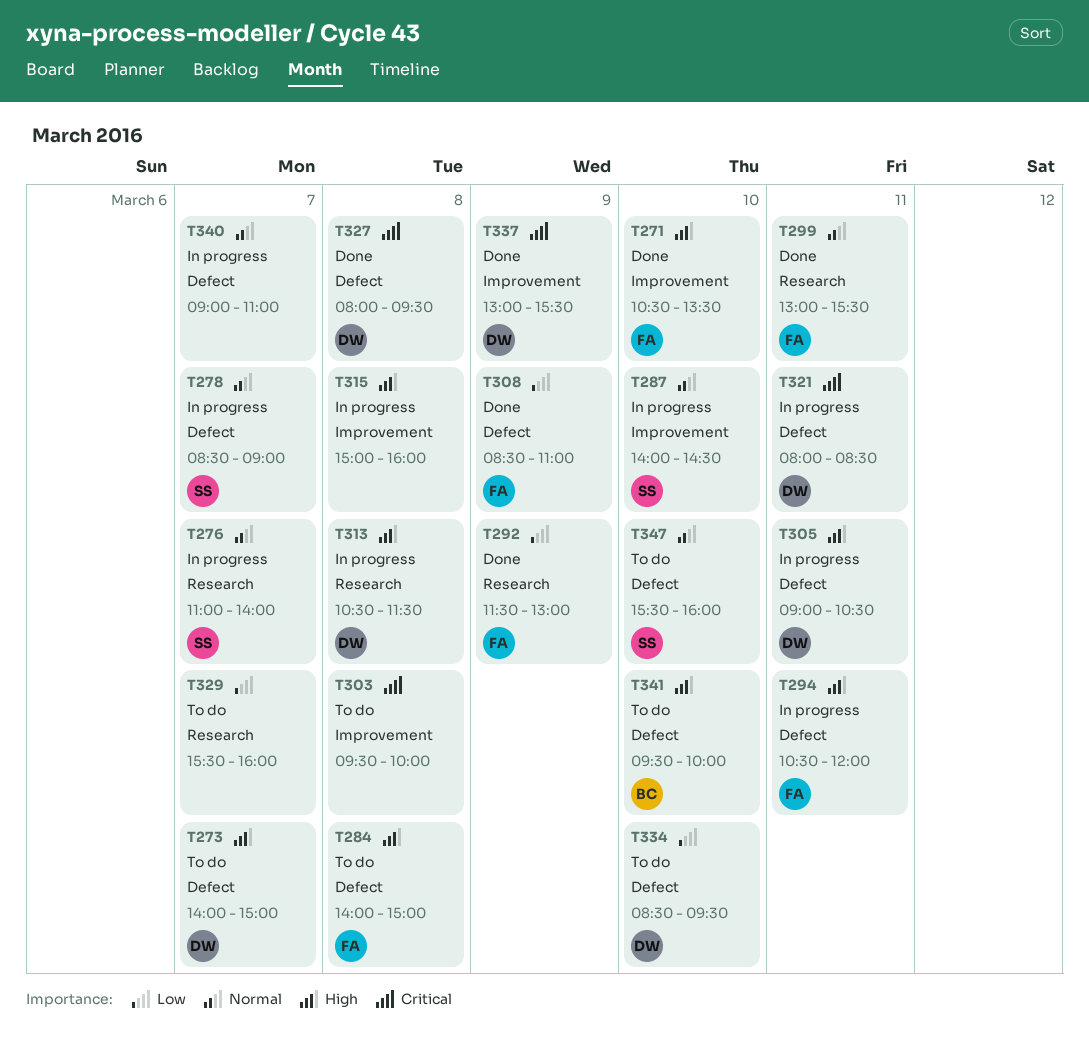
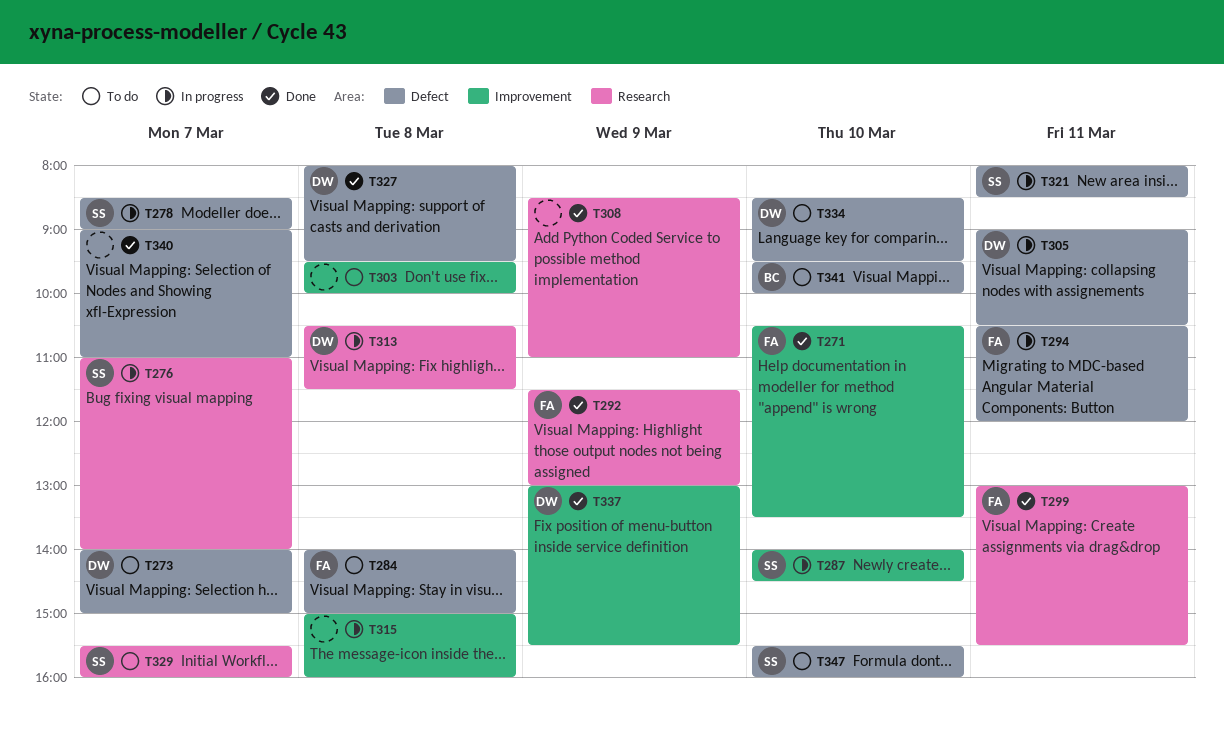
T308, owner: FA -> none
T308, label: Defect -> Research
T321, owner: DW -> SS
T329, owner: none -> SS
T340, status: In progress -> Done

